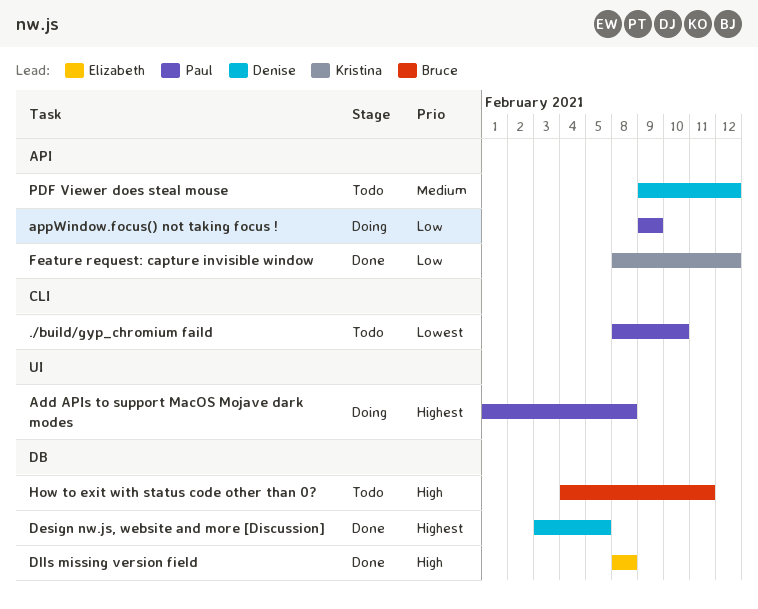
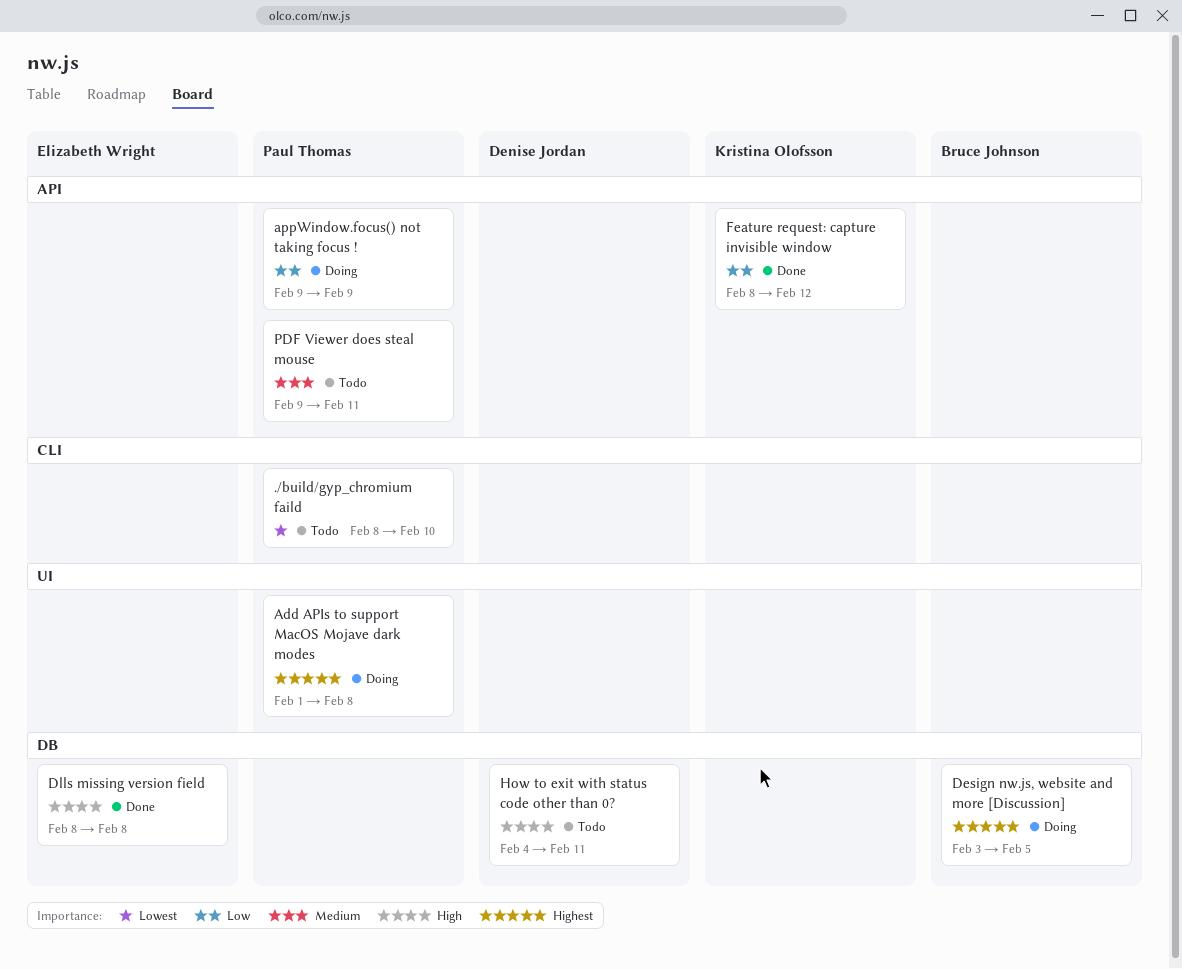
Design nw.js, website and more [Discussion], status: Done -> Doing
Design nw.js, website and more [Discussion], owner: Denise Jordan -> Bruce Johnson
How to exit with status code other than 0?, owner: Bruce Johnson -> Denise Jordan
PDF Viewer does steal mouse, owner: Denise Jordan -> Paul Thomas
PDF Viewer does steal mouse, due: Feb 12 -> Feb 11

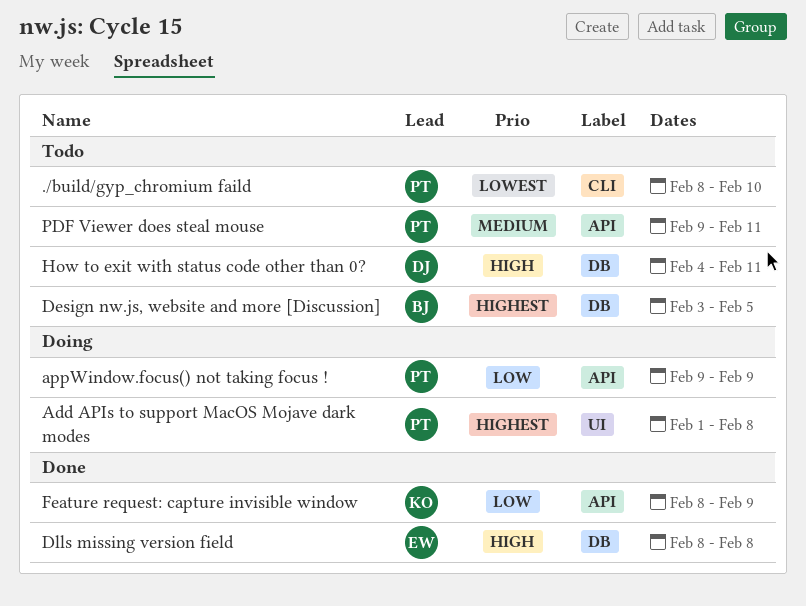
Design nw.js, website and more [Discussion], status: Doing -> Todo
Feature request: capture invisible window, due: Feb 12 -> Feb 9

